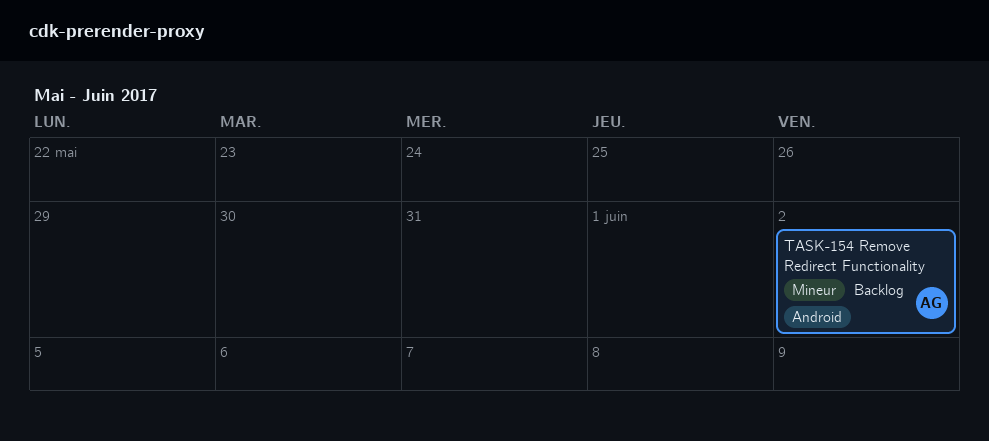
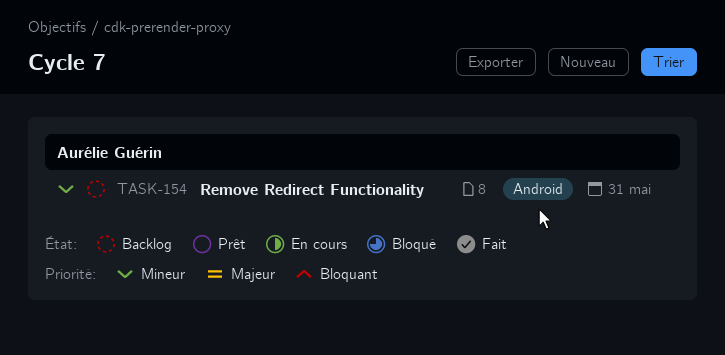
TASK-154, due: Jun 2 -> May 31

